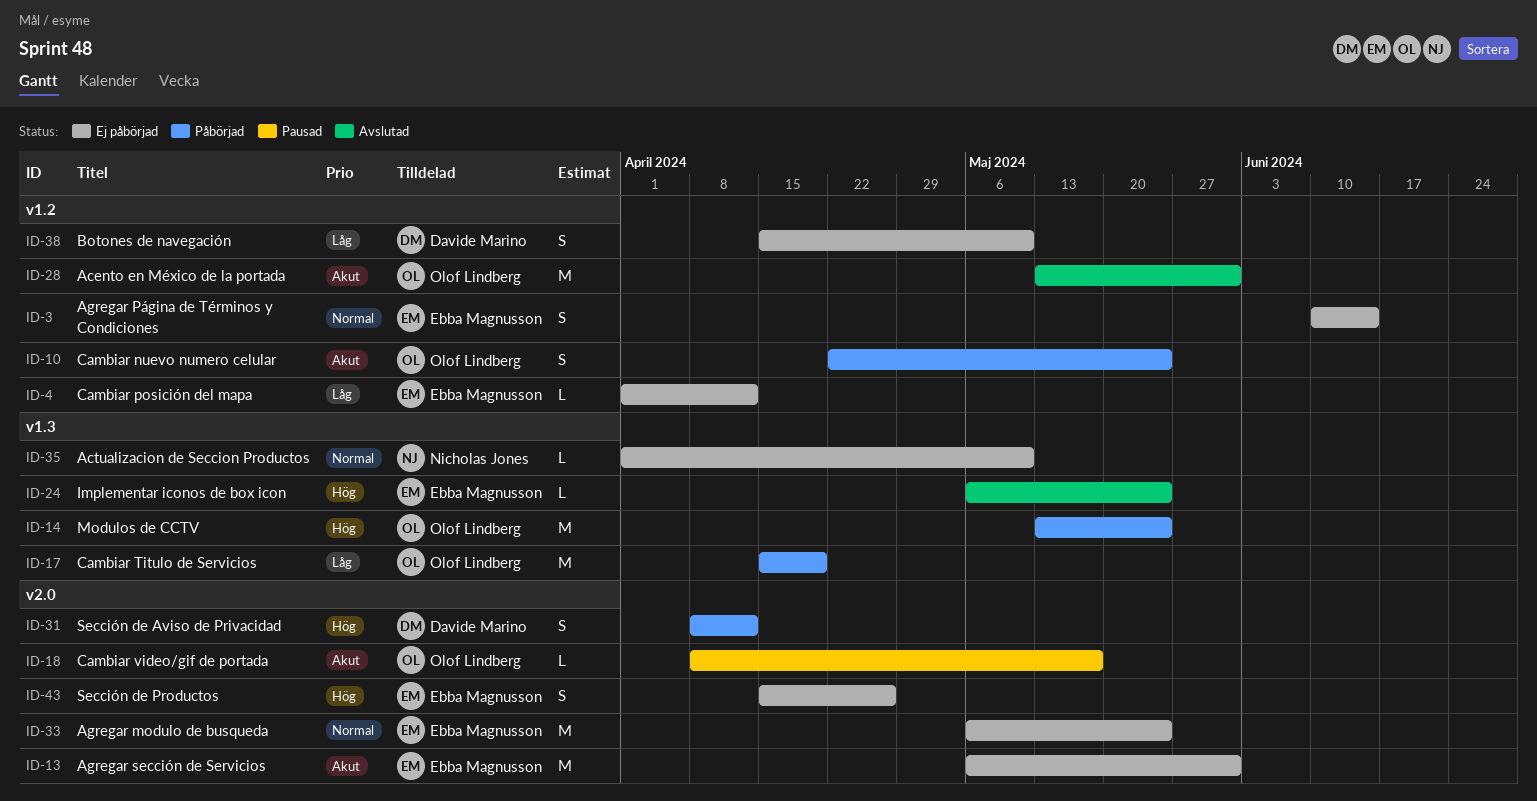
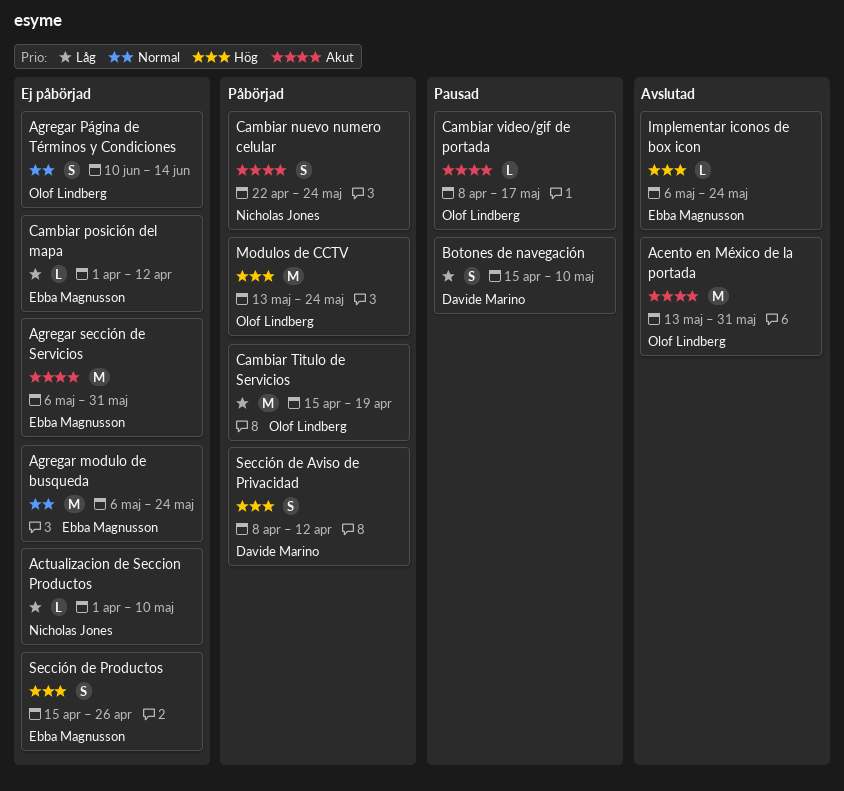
Actualizacion de Seccion Productos, priority: Normal -> Låg
Agregar Página de Términos y Condiciones, owner: Ebba Magnusson -> Olof Lindberg
Botones de navegación, status: Ej påbörjad -> Pausad
Cambiar nuevo numero celular, owner: Olof Lindberg -> Nicholas Jones

